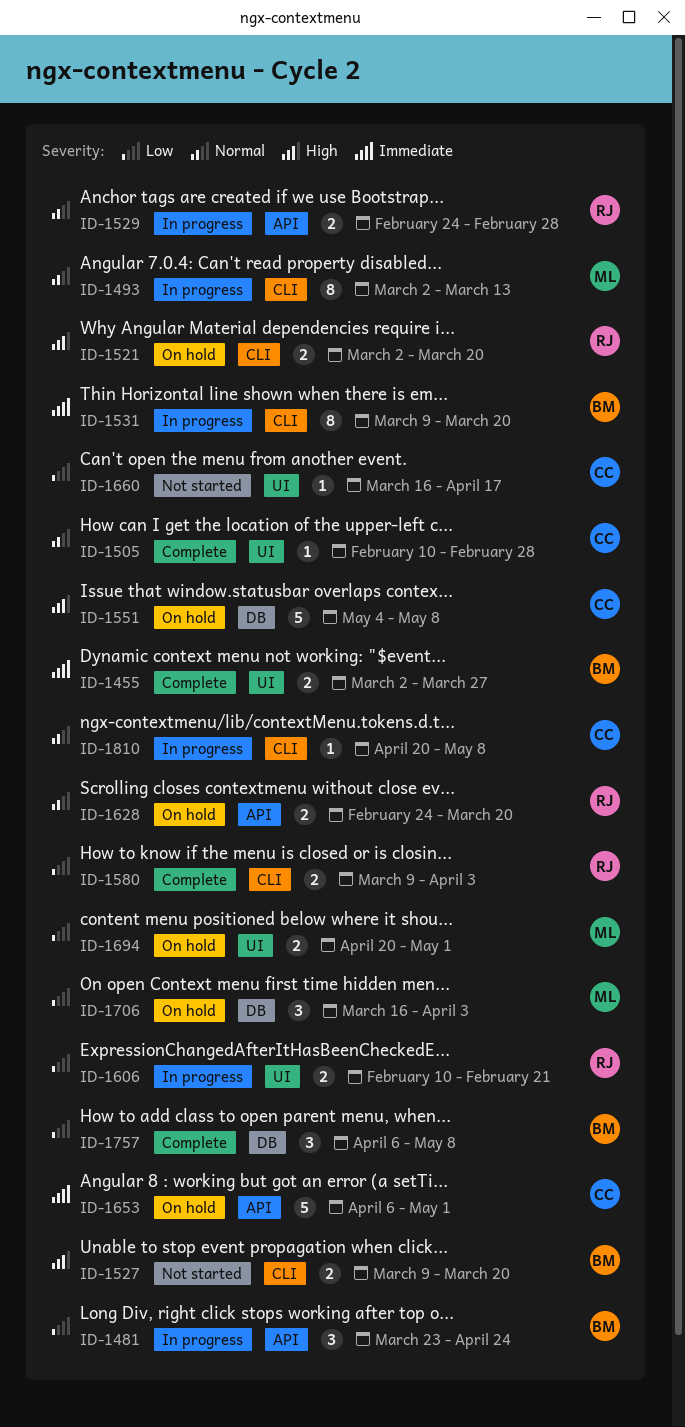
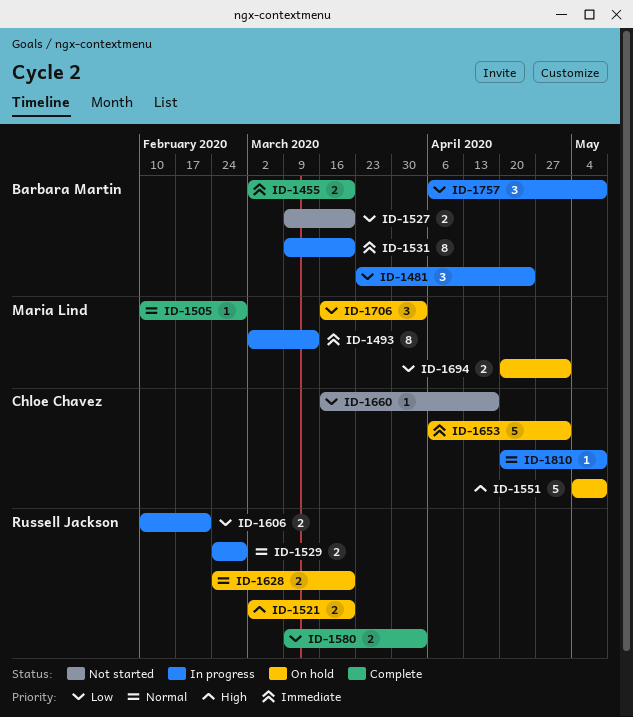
ID-1455, due: Mar 27 -> Mar 20
ID-1493, priority: Normal -> Immediate
ID-1505, owner: Chloe Chavez -> Maria Lind
ID-1527, priority: High -> Low
ID-1757, status: Complete -> In progress

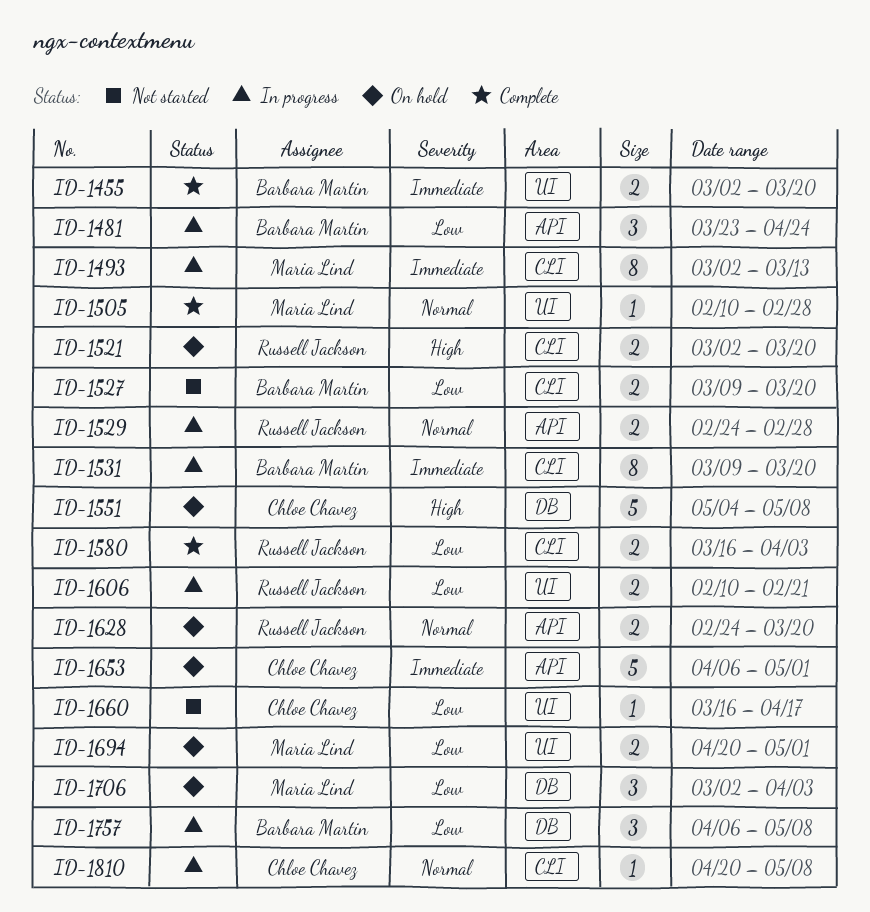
ID-1580, start: Mar 9 -> Mar 16
ID-1706, start: Mar 16 -> Mar 2

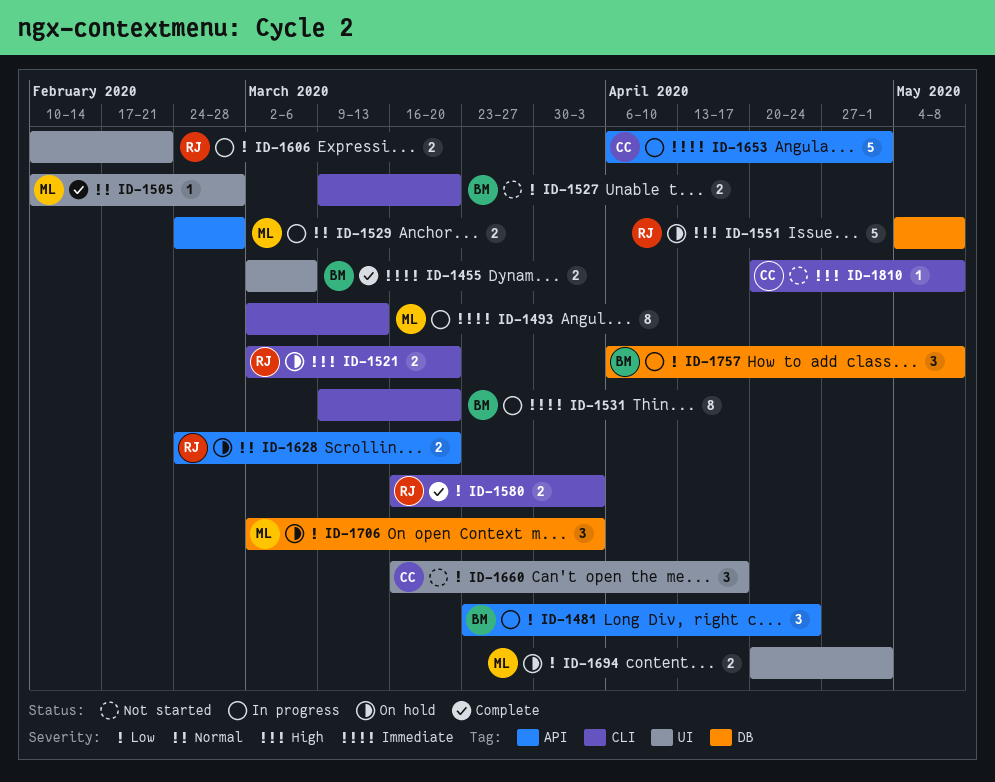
ID-1455, due: Mar 20 -> Mar 6
ID-1529, owner: Russell Jackson -> Maria Lind
ID-1551, owner: Chloe Chavez -> Russell Jackson
ID-1653, status: On hold -> In progress
ID-1660, estimate: 1 -> 3
ID-1810, status: In progress -> Not started
ID-1810, priority: Normal -> High

